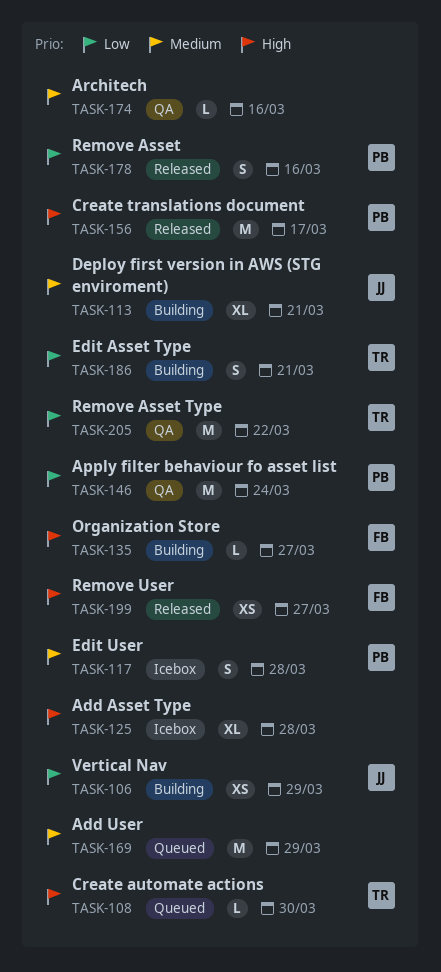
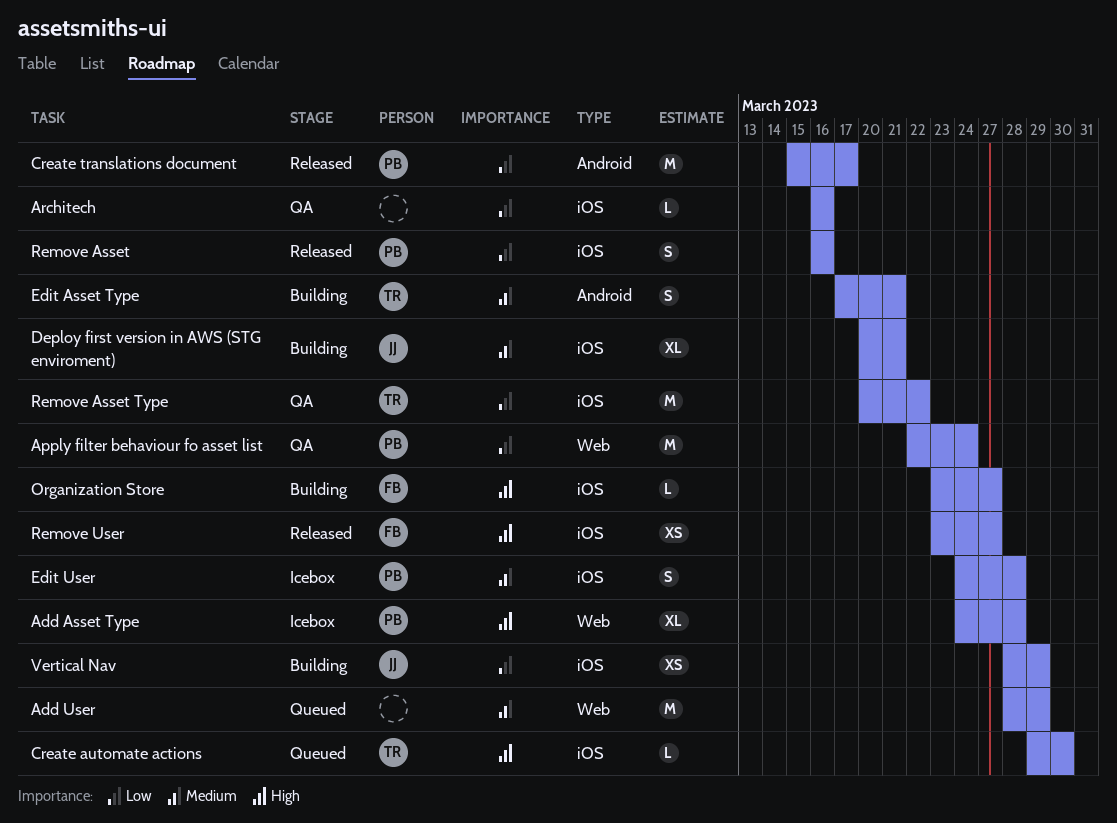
Add Asset Type, owner: none -> PB
Architech, priority: Medium -> Low
Create translations document, priority: High -> Low
Edit Asset Type, priority: Low -> Medium

